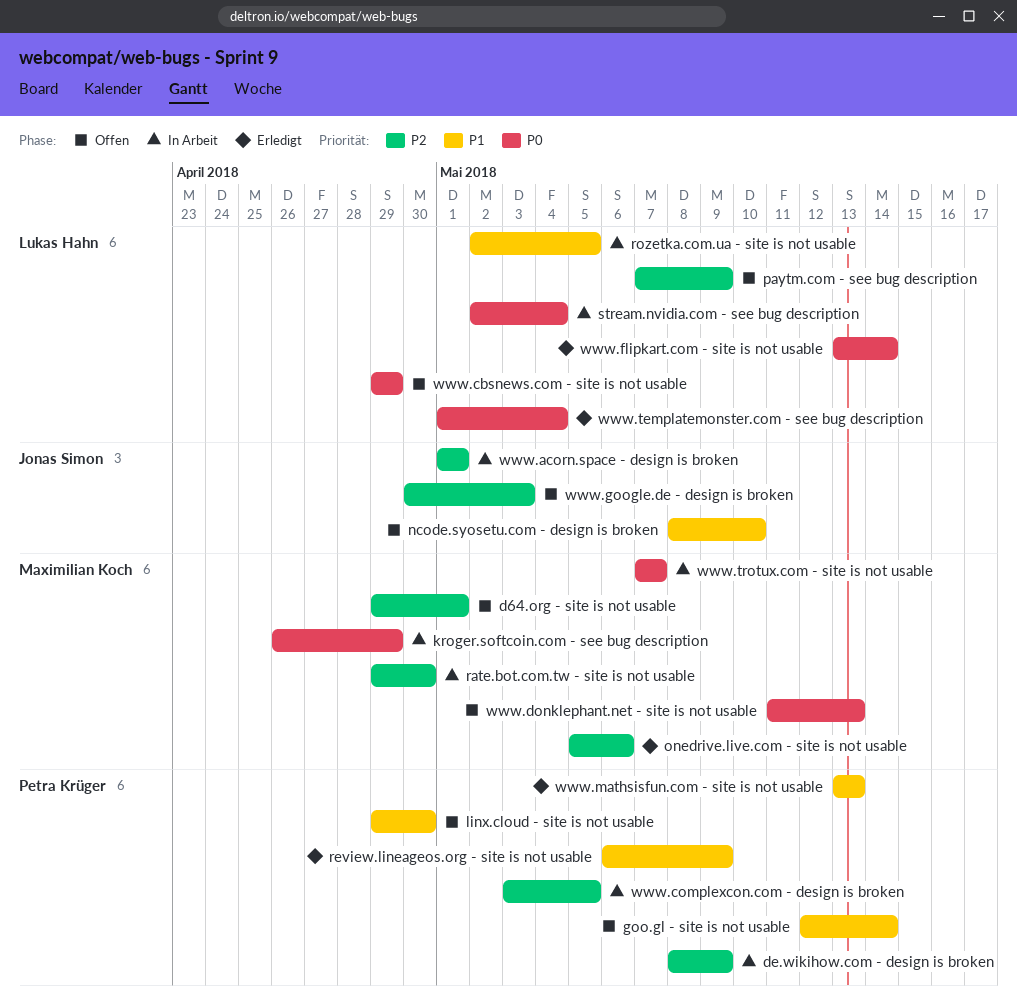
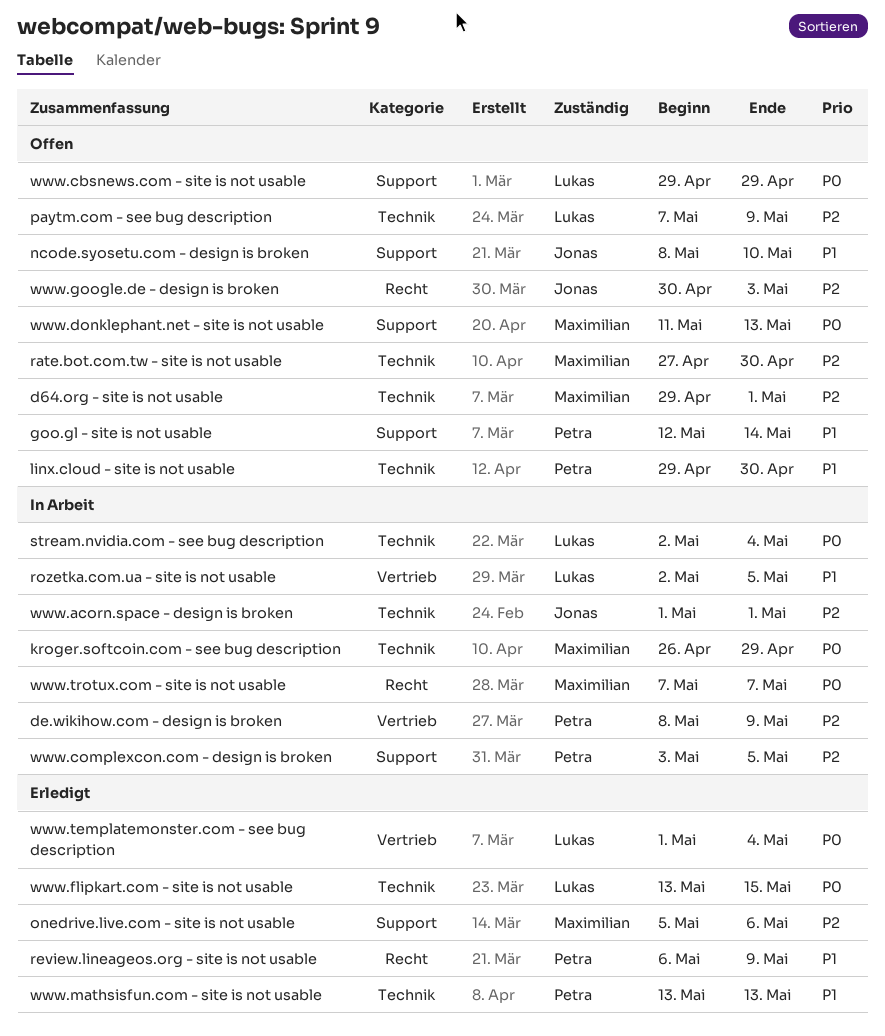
rate.bot.com.tw - site is not usable, status: In Arbeit -> Offen
rate.bot.com.tw - site is not usable, start: Apr 29 -> Apr 27
www.flipkart.com - site is not usable, due: May 14 -> May 15

